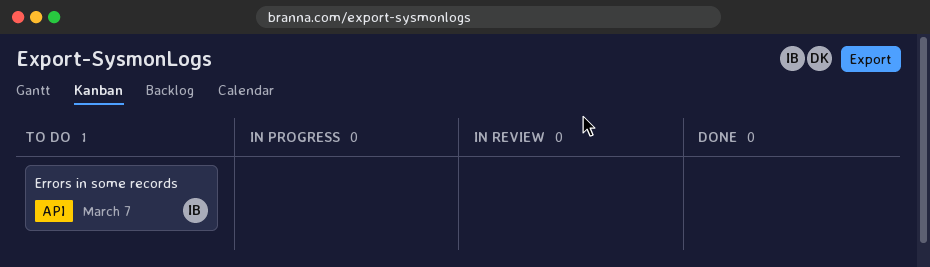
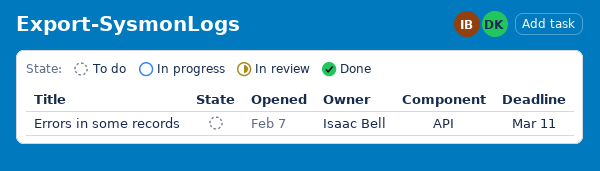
Errors in some records, due: Mar 7 -> Mar 11

